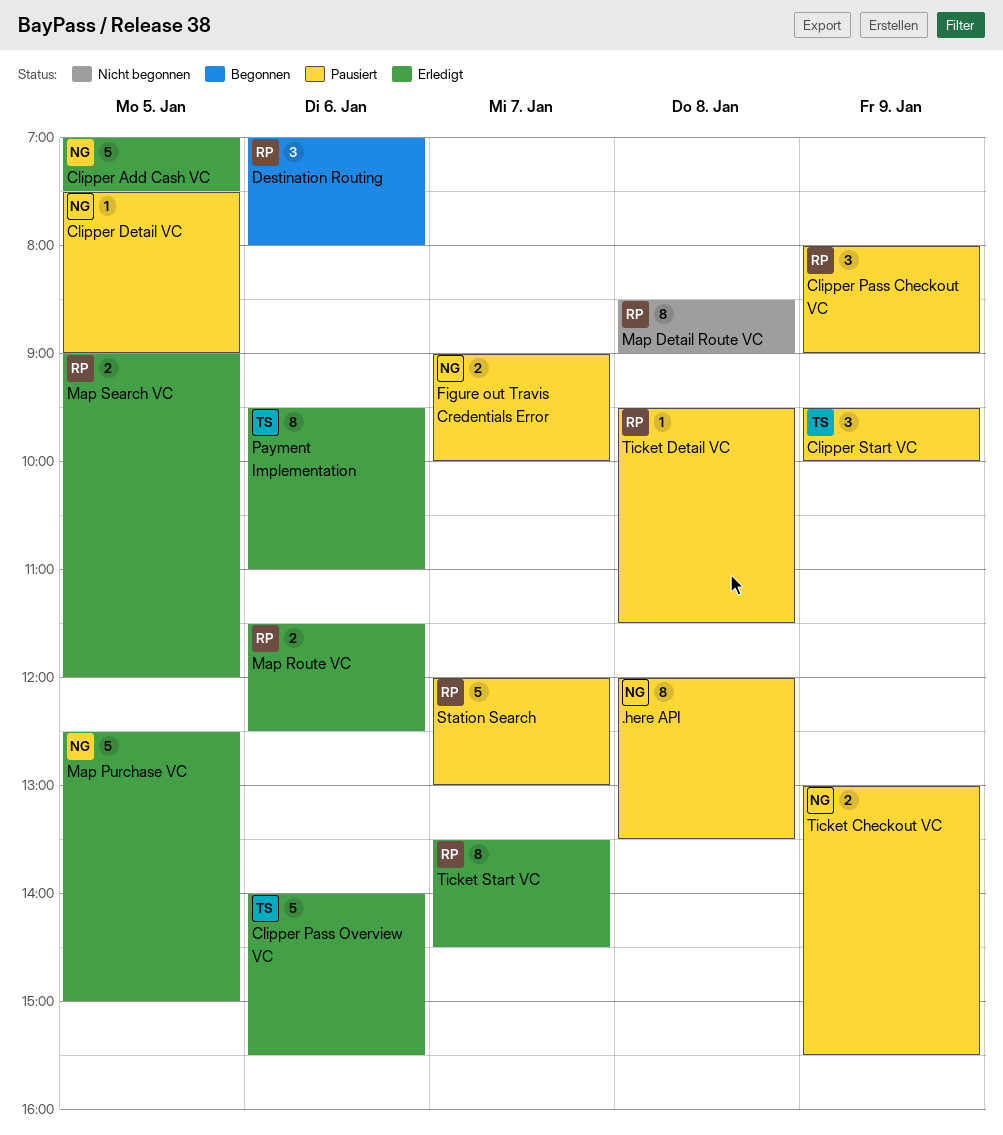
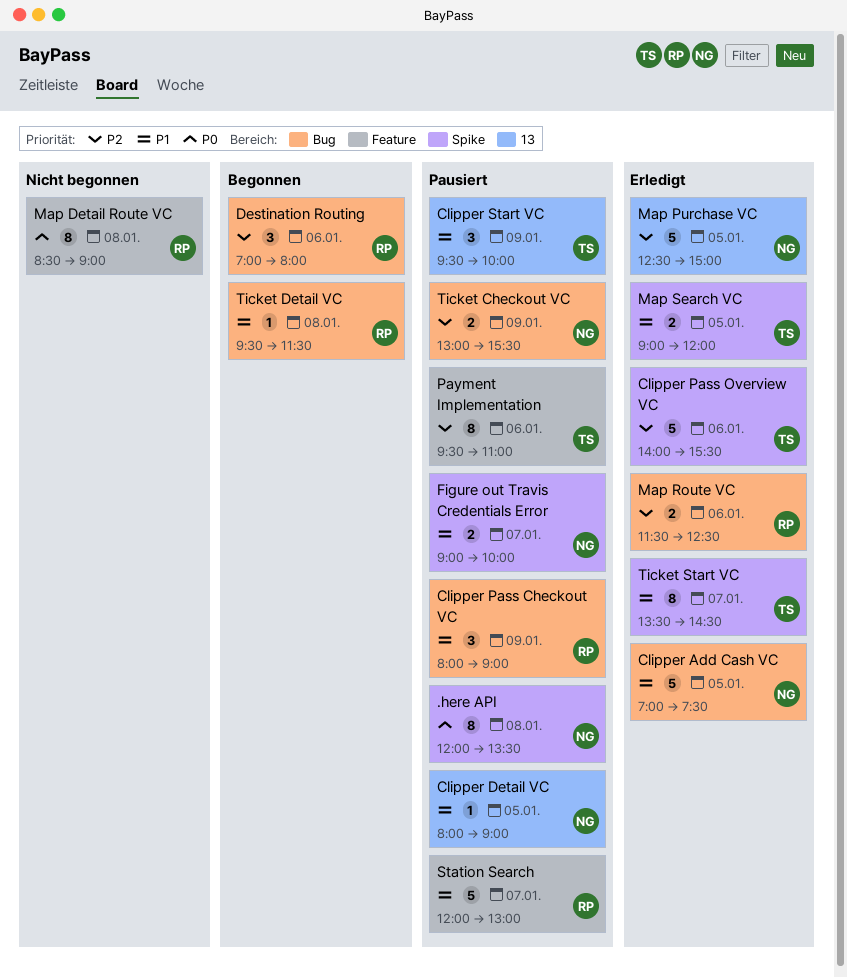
Clipper Detail VC, begins: 07:30 -> 08:00
Map Search VC, owner: RP -> TS
Payment Implementation, status: Erledigt -> Pausiert
Ticket Detail VC, status: Pausiert -> Begonnen
Ticket Start VC, owner: RP -> TS

